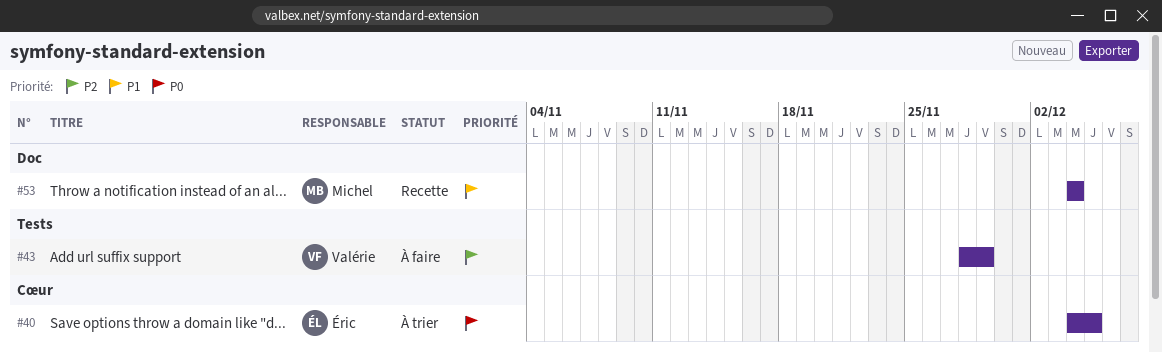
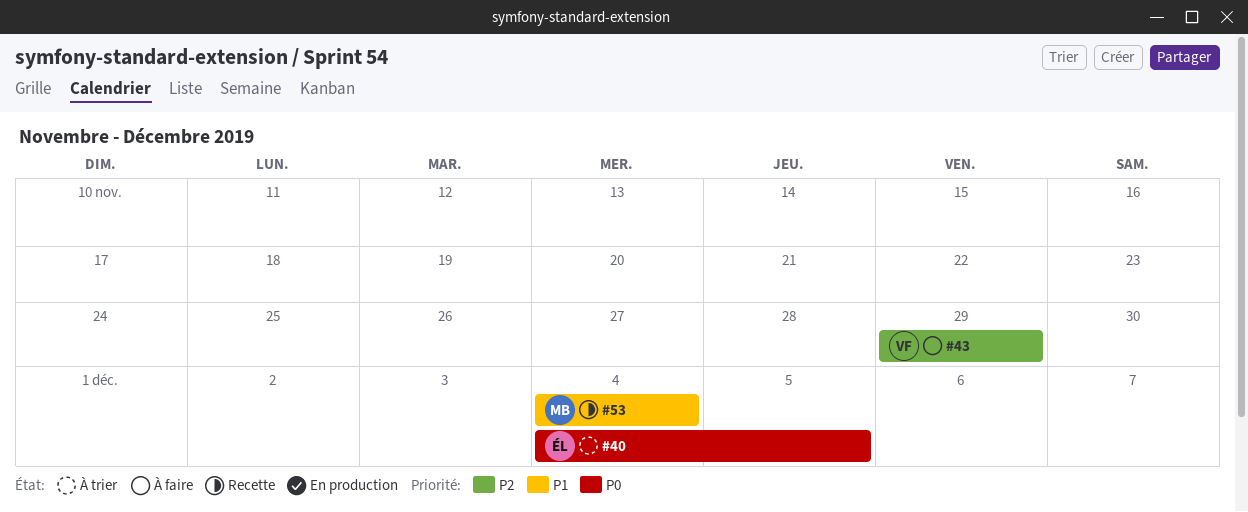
#43, start: Nov 28 -> Nov 29

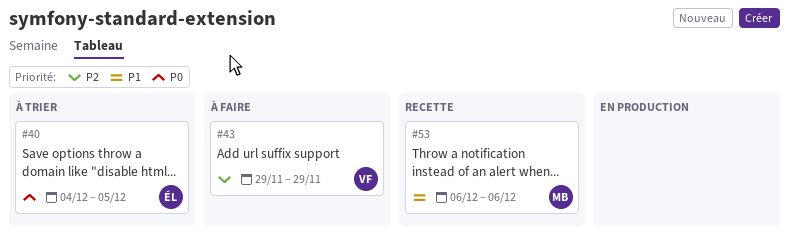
#53, start: Dec 4 -> Dec 6
#53, due: Dec 4 -> Dec 6

